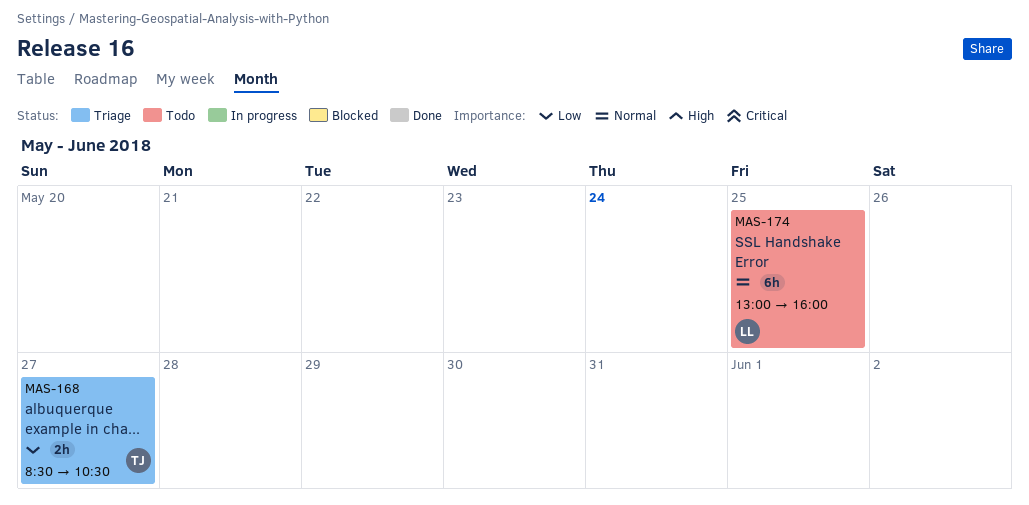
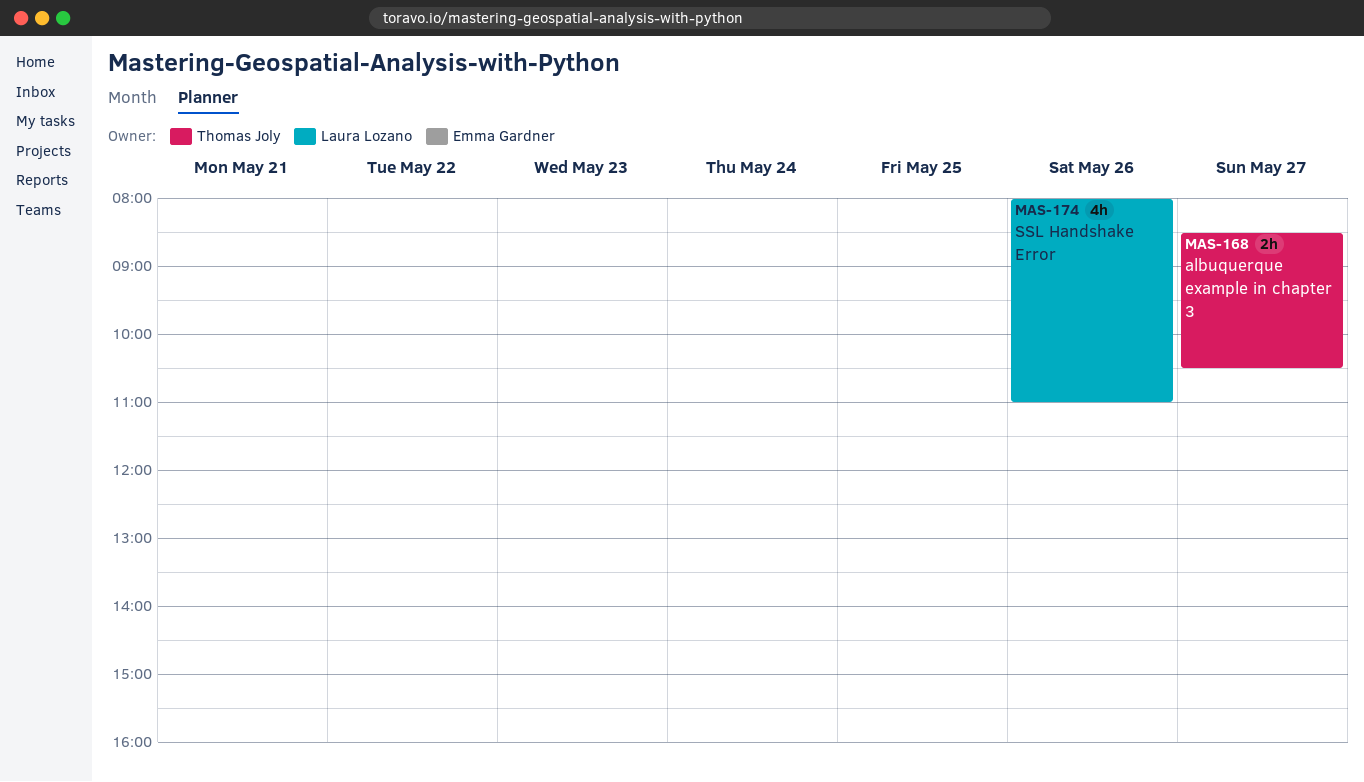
MAS-174, estimate: 6h -> 4h
MAS-174, day: May 25 -> May 26
MAS-174, begins: 13:00 -> 08:00
MAS-174, ends: 16:00 -> 11:00

